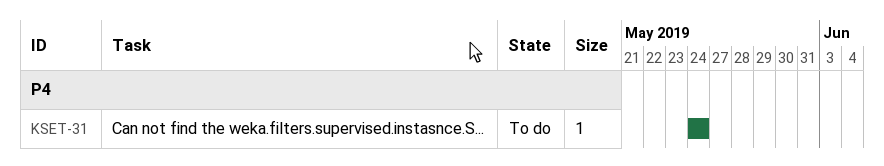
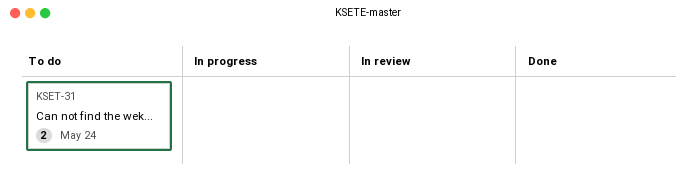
KSET-31, estimate: 1 -> 2

